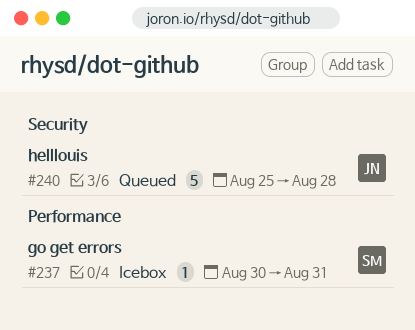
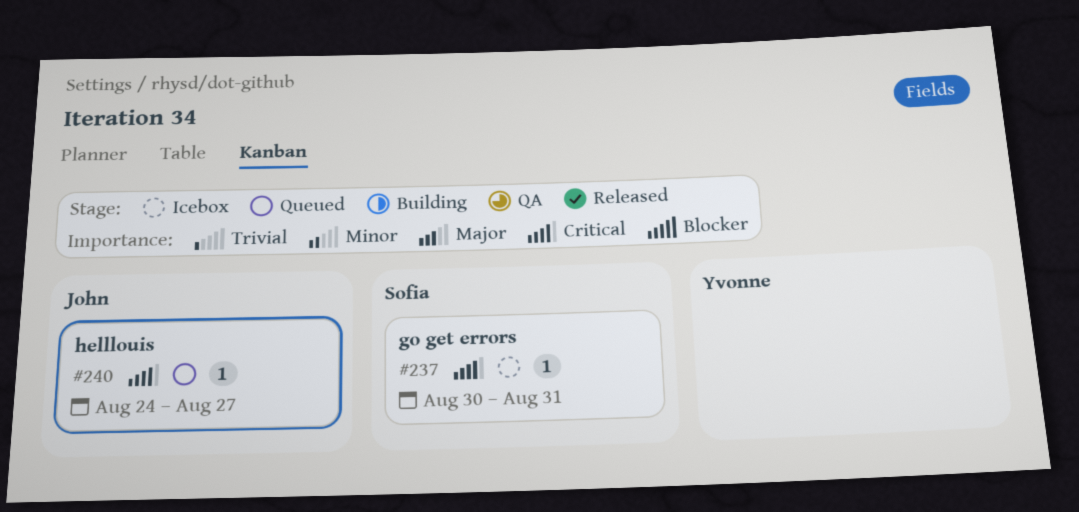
#240, estimate: 5 -> 1
#240, start: Aug 25 -> Aug 24
#240, due: Aug 28 -> Aug 27

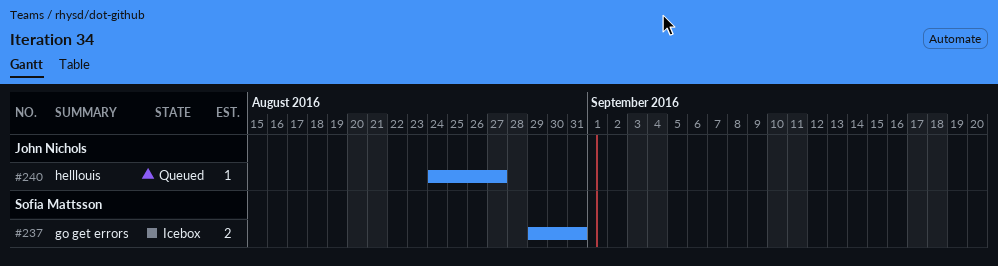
#237, estimate: 1 -> 2
#237, start: Aug 30 -> Aug 29

